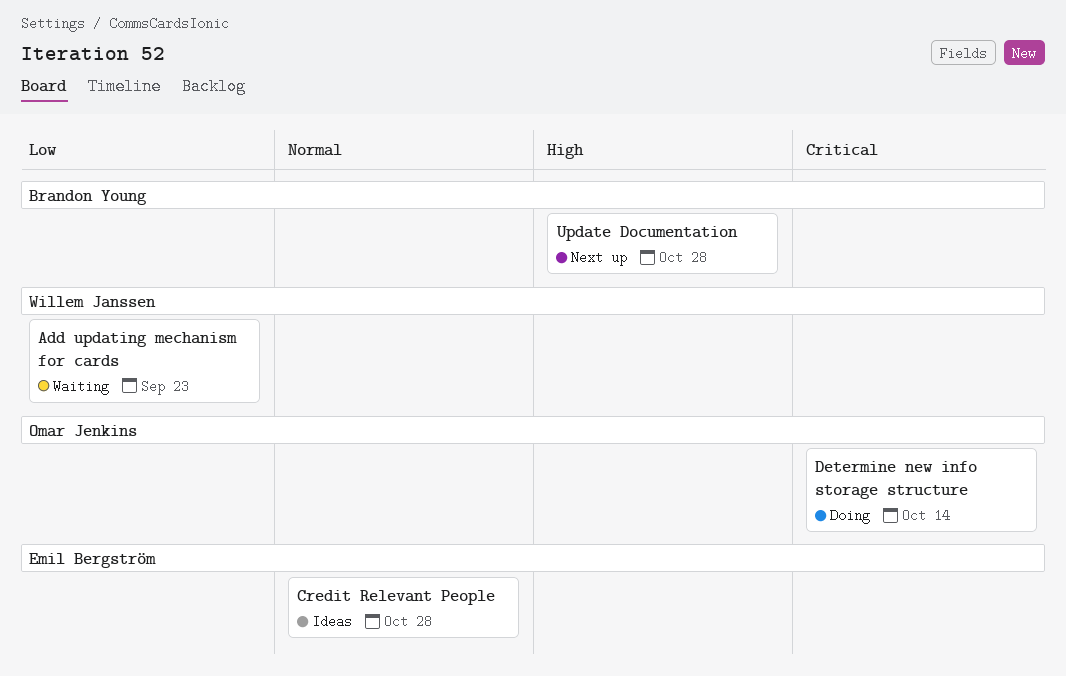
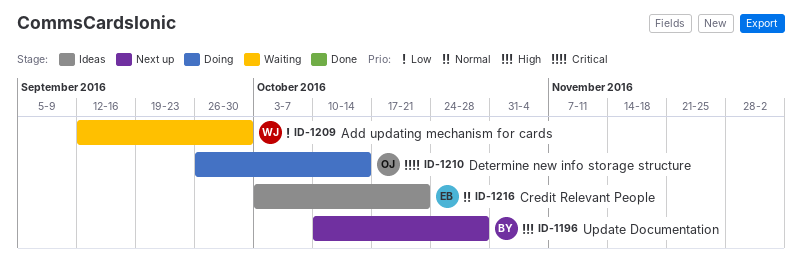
Add updating mechanism for cards, due: Sep 23 -> Sep 30
Credit Relevant People, due: Oct 28 -> Oct 21

